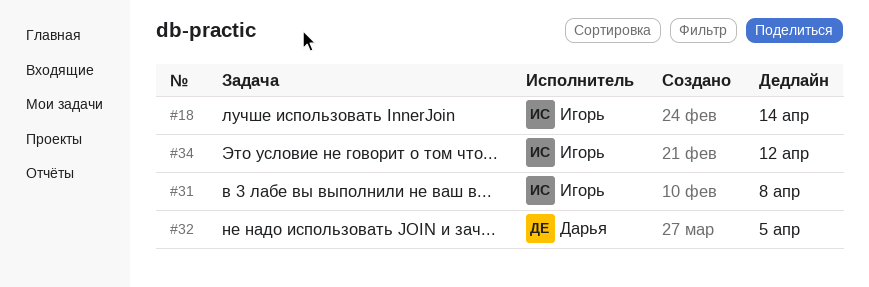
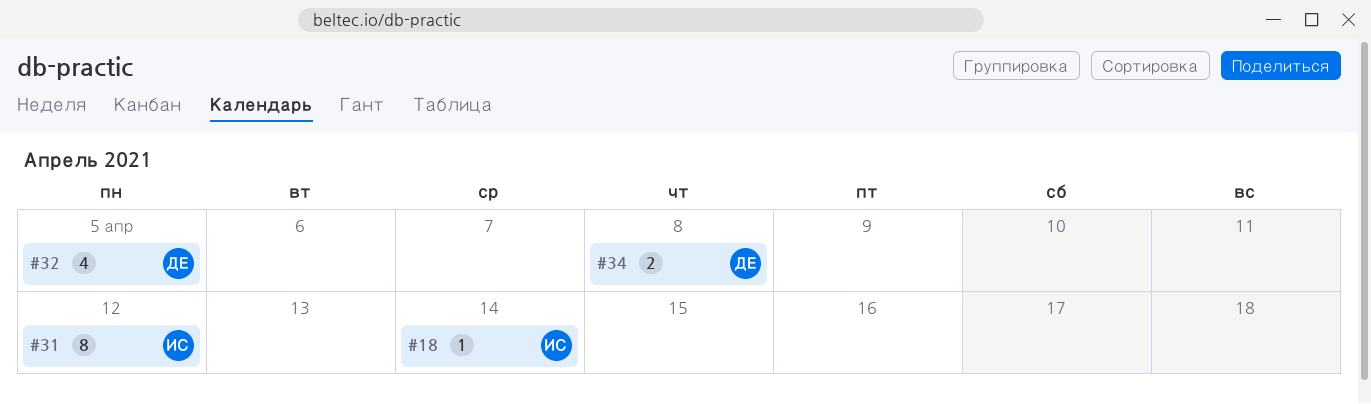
#31, due: Apr 8 -> Apr 12
#34, owner: Игорь -> Дарья
#34, due: Apr 12 -> Apr 8

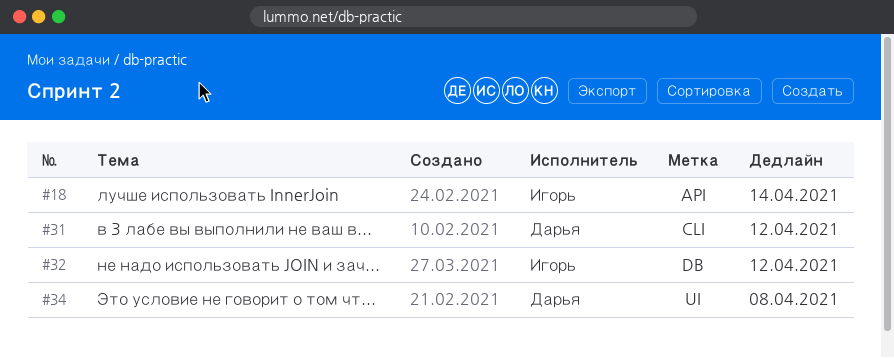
#31, owner: Игорь -> Дарья
#32, owner: Дарья -> Игорь
#32, due: Apr 5 -> Apr 12

